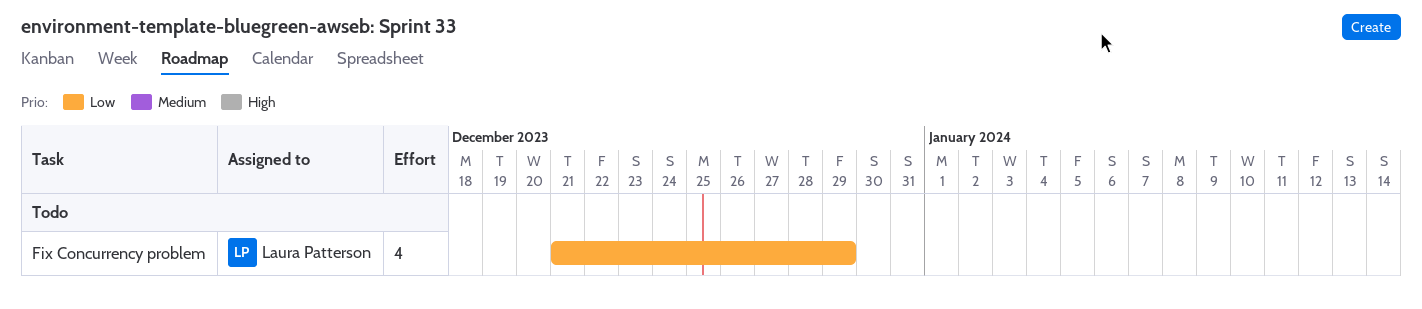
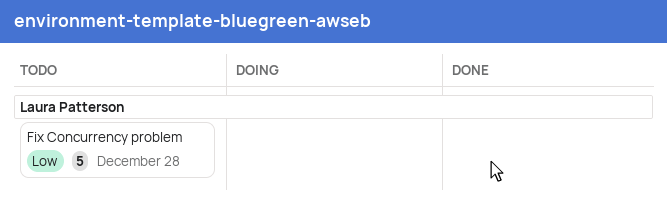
Fix Concurrency problem, estimate: 4 -> 5
Fix Concurrency problem, due: Dec 29 -> Dec 28

